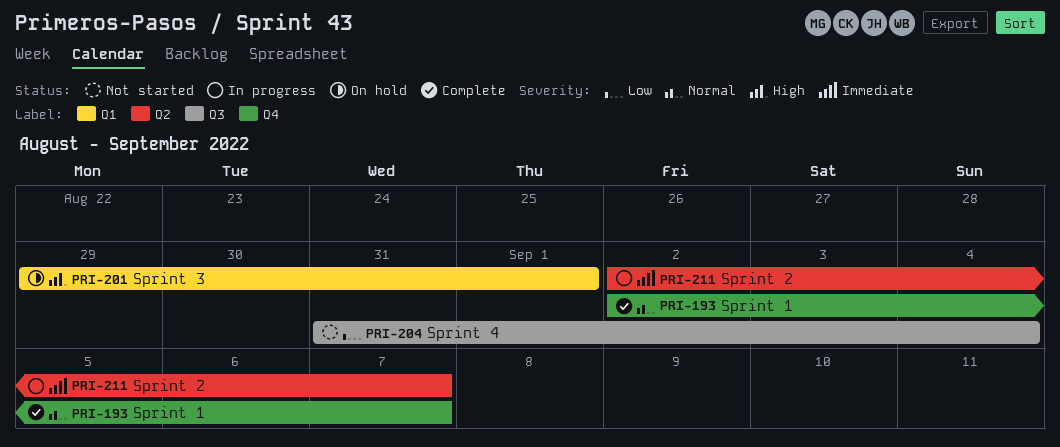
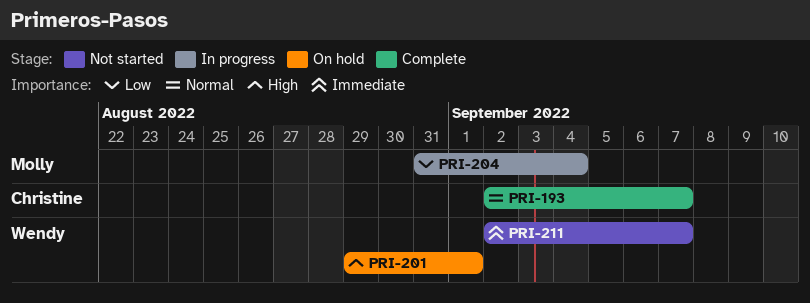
PRI-204, status: Not started -> In progress
PRI-211, status: In progress -> Not started

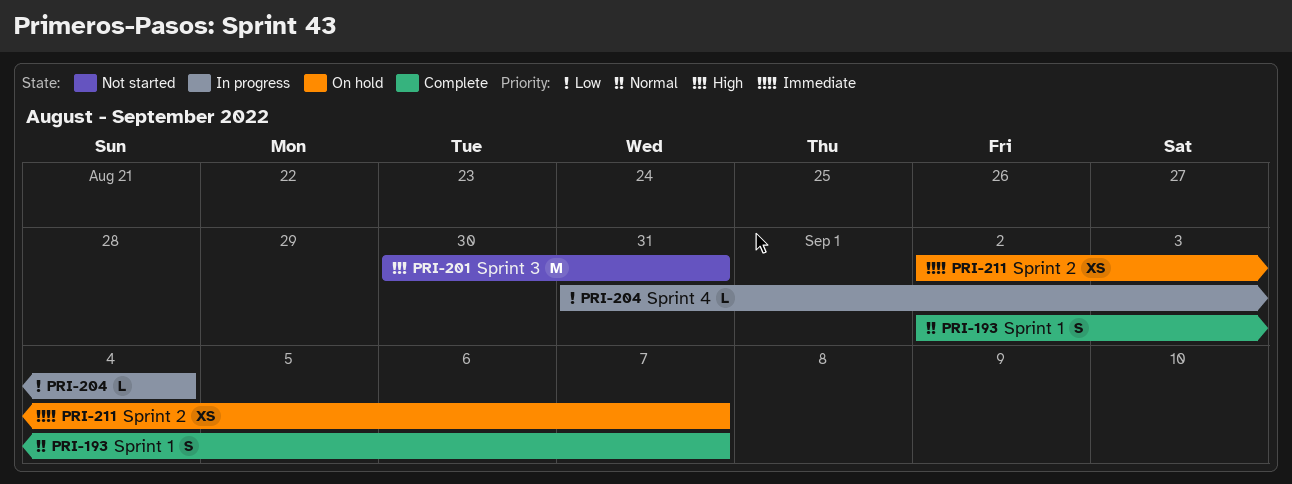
PRI-201, status: On hold -> Not started
PRI-201, start: Aug 29 -> Aug 30
PRI-201, due: Sep 1 -> Aug 31
PRI-211, status: Not started -> On hold

